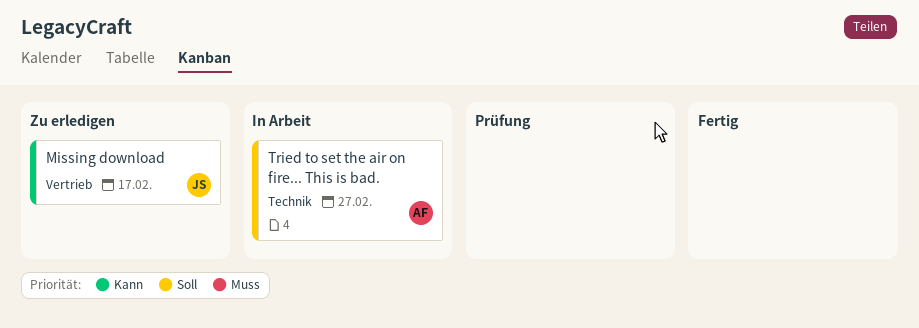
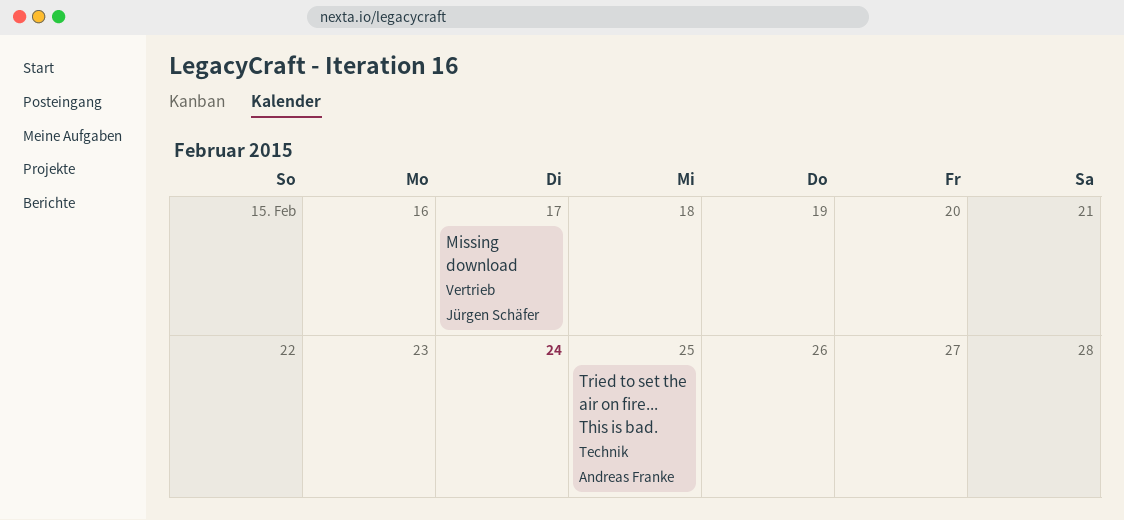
Tried to set the air on fire... This is bad., due: Feb 27 -> Feb 25

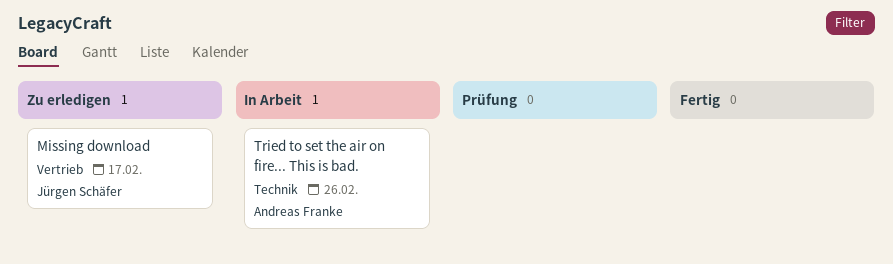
Tried to set the air on fire... This is bad., due: Feb 25 -> Feb 26

